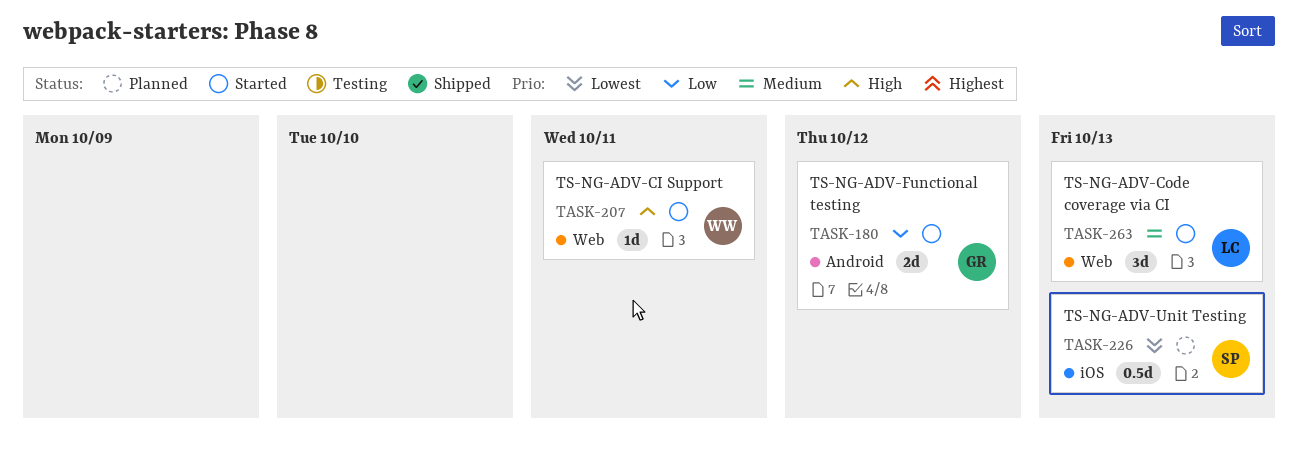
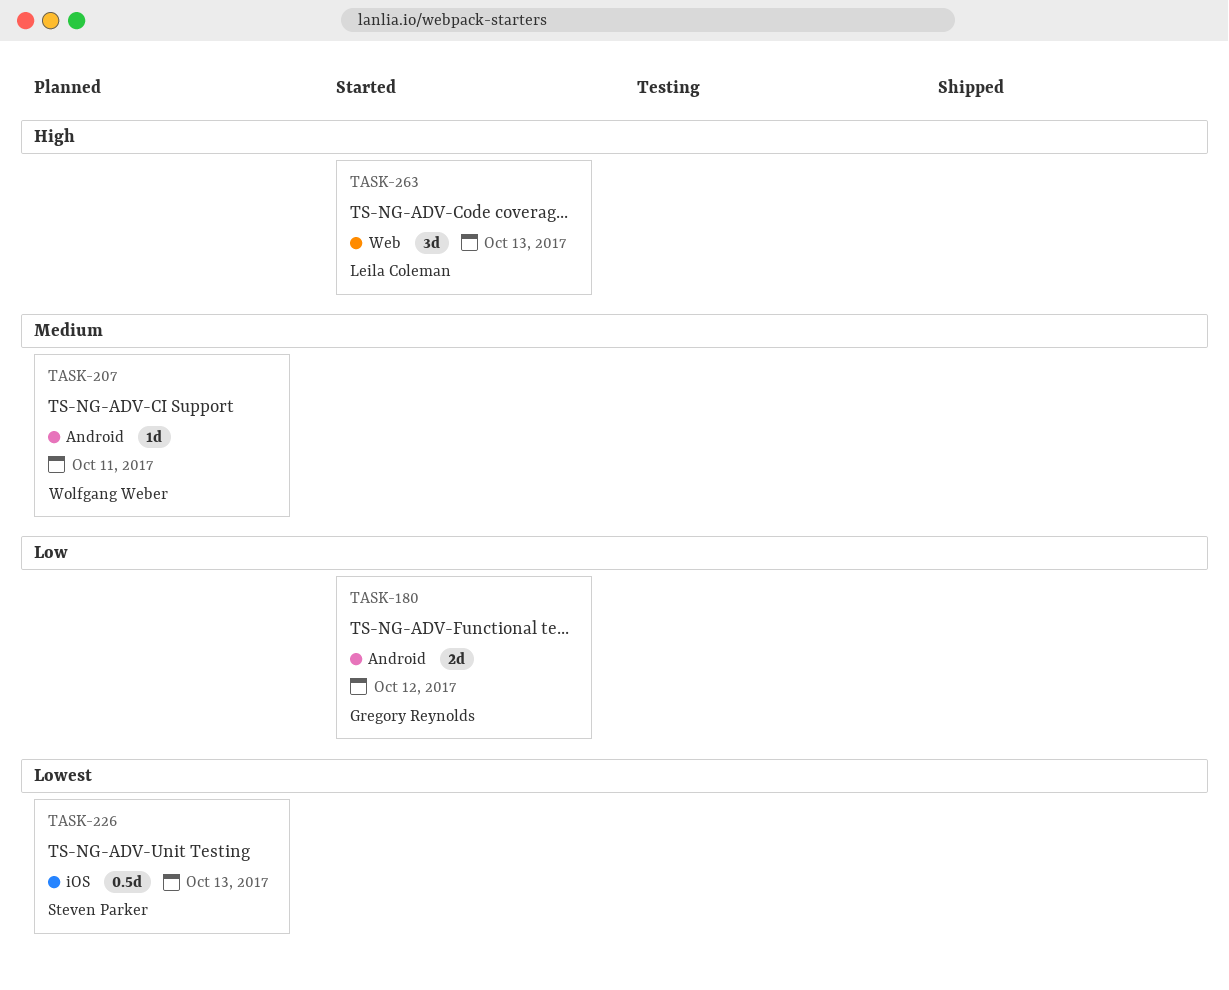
TASK-207, status: Started -> Planned
TASK-207, priority: High -> Medium
TASK-207, label: Web -> Android
TASK-263, priority: Medium -> High

